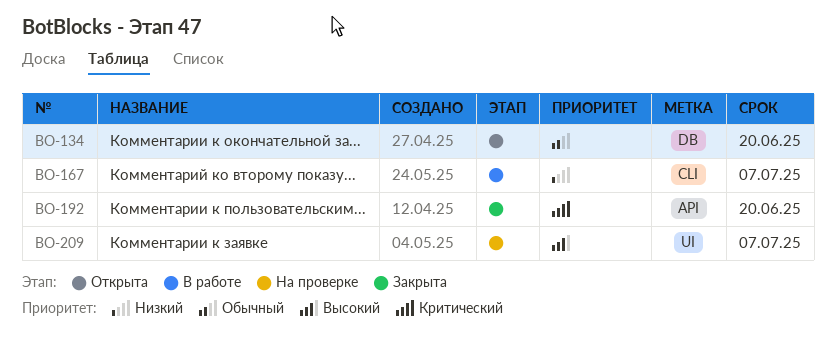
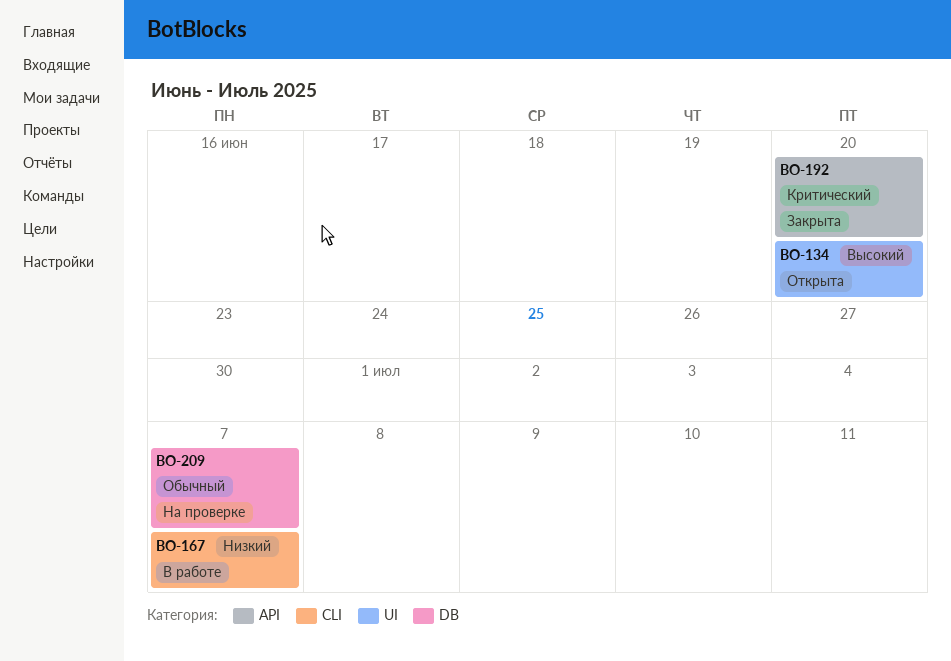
BO-134, priority: Обычный -> Высокий
BO-134, label: DB -> UI
BO-209, priority: Высокий -> Обычный
BO-209, label: UI -> DB

